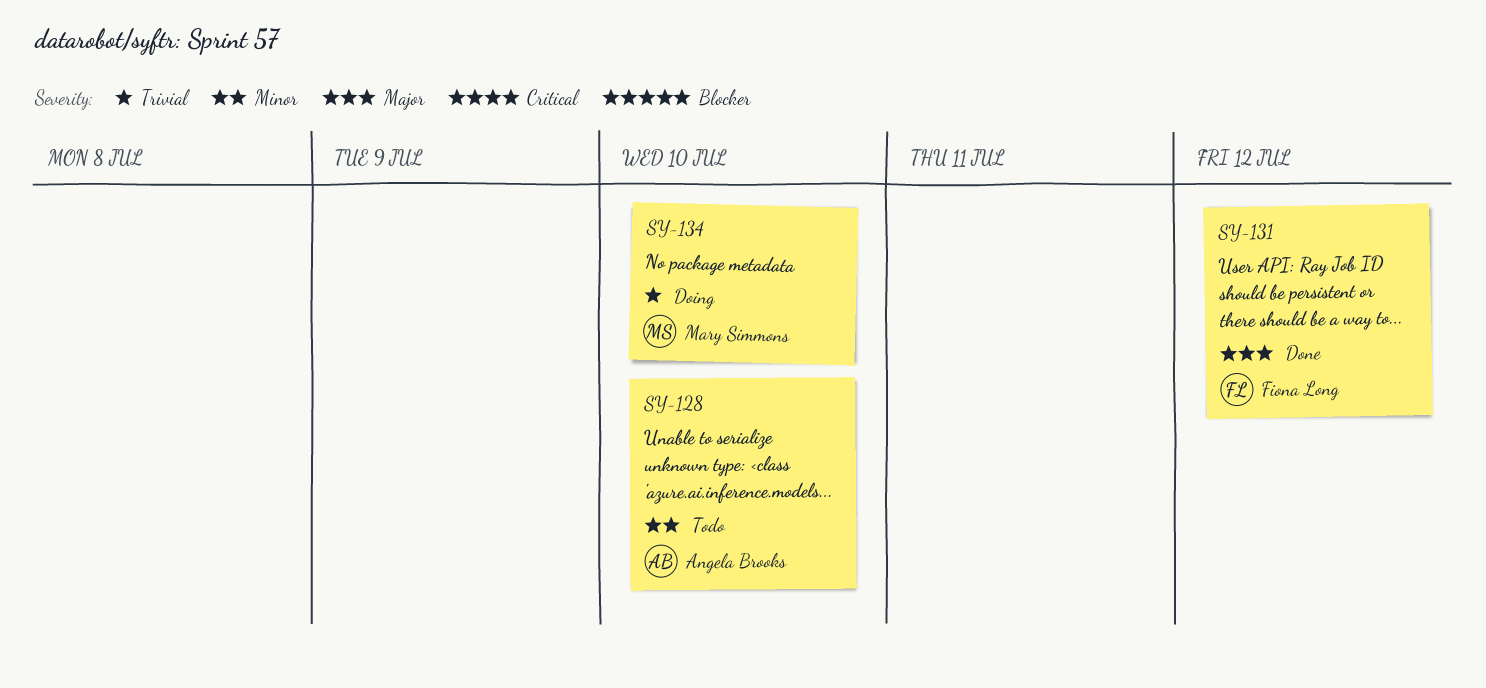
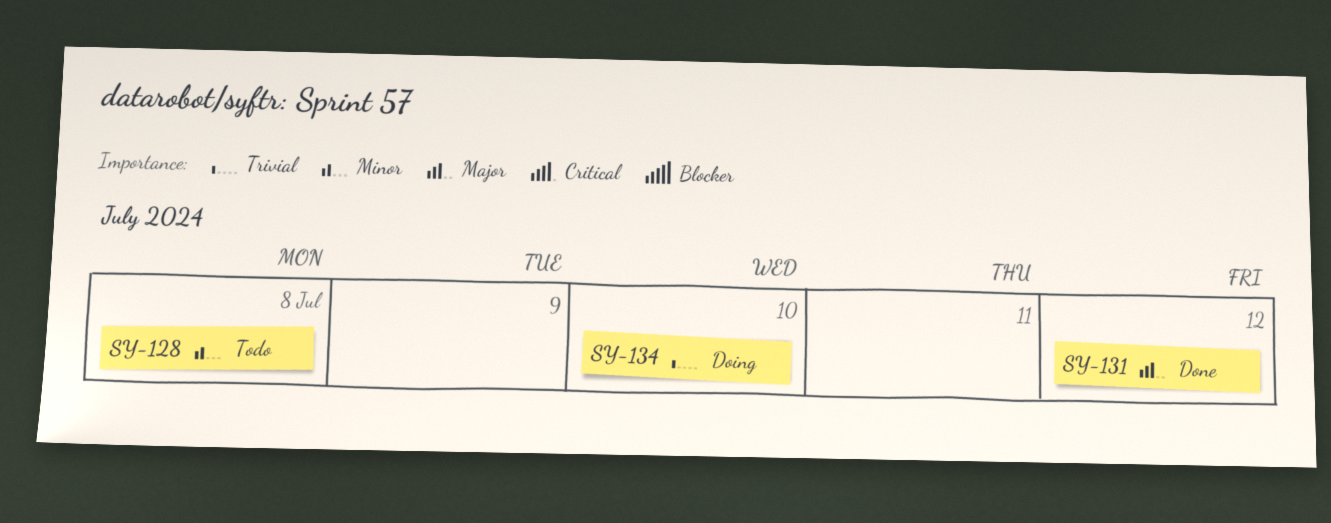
SY-128, due: Jul 10 -> Jul 8

